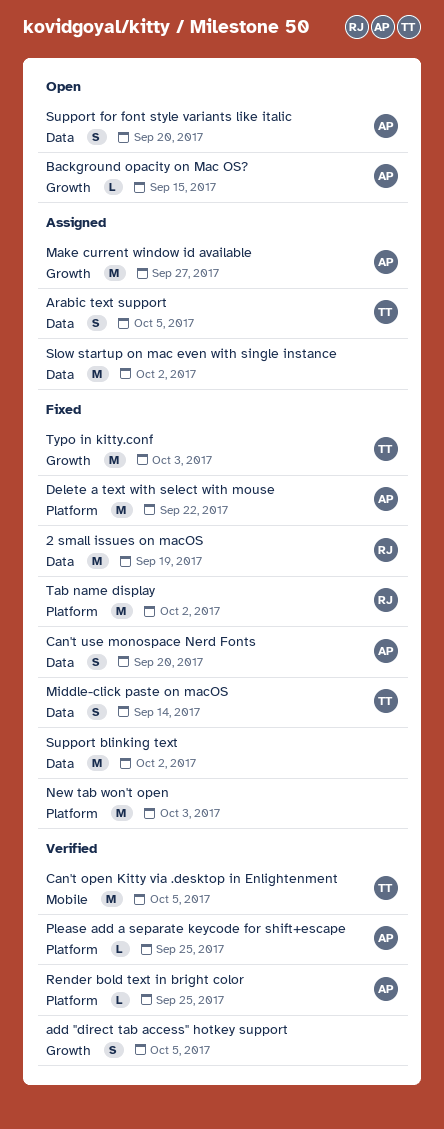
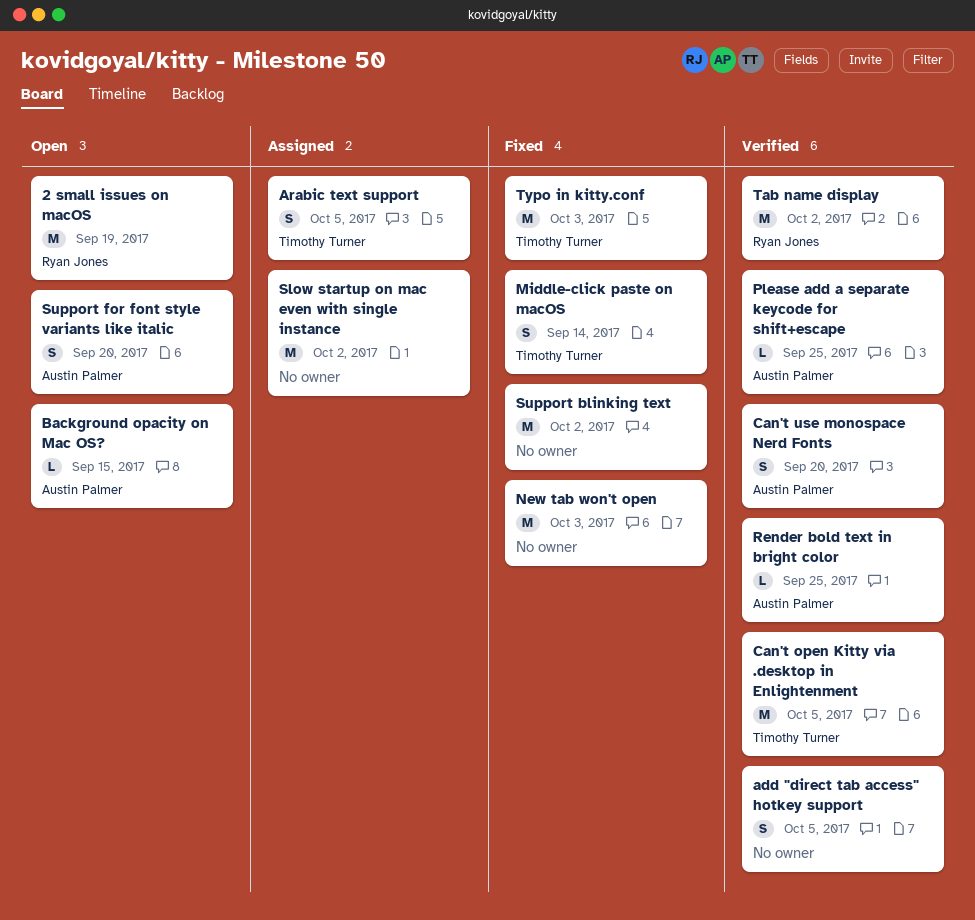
2 small issues on macOS, status: Fixed -> Open
Can't use monospace Nerd Fonts, status: Fixed -> Verified
Delete a text with select with mouse: present -> none
Make current window id available: present -> none
Tab name display, status: Fixed -> Verified

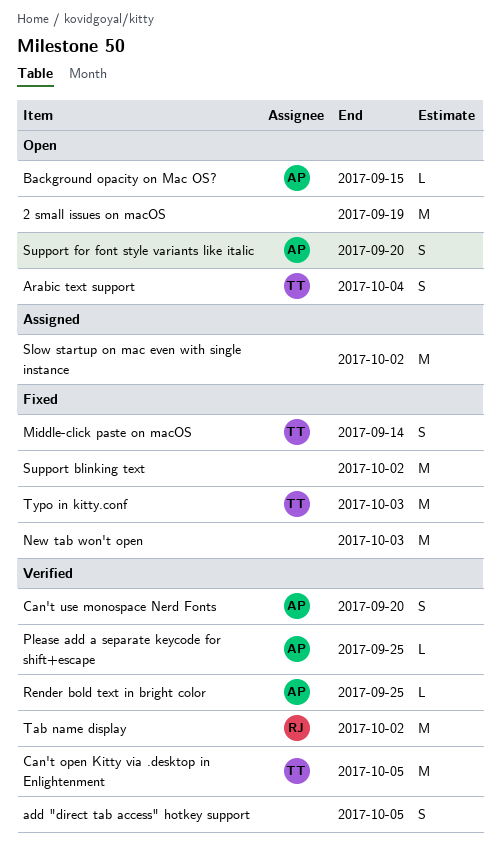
2 small issues on macOS, owner: Ryan Jones -> none
Arabic text support, status: Assigned -> Open
Arabic text support, due: Oct 5 -> Oct 4

